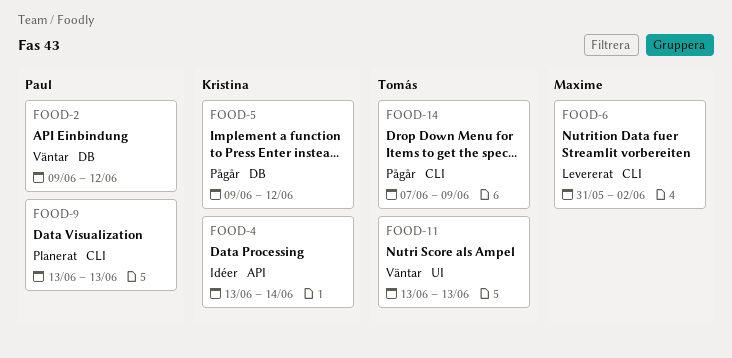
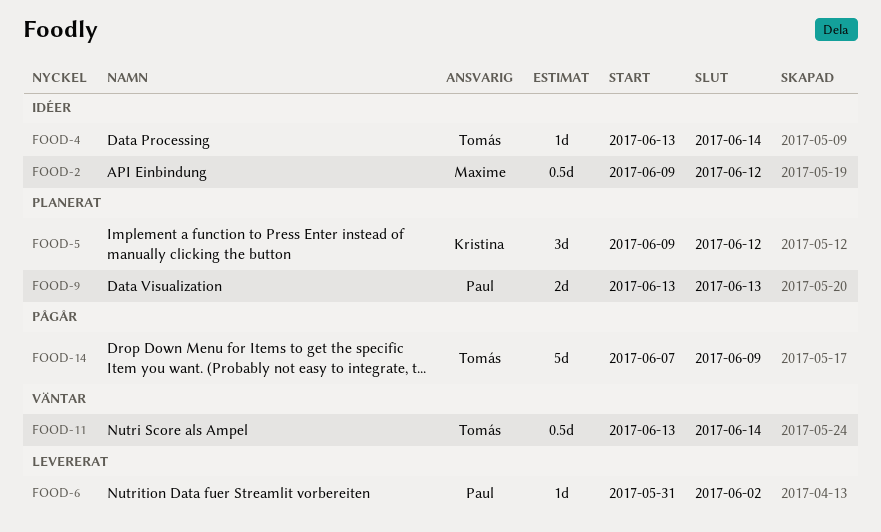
FOOD-2, status: Väntar -> Idéer
FOOD-2, owner: Paul -> Maxime
FOOD-4, owner: Kristina -> Tomás
FOOD-5, status: Pågår -> Planerat
FOOD-6, owner: Maxime -> Paul
FOOD-11, due: Jun 13 -> Jun 14

